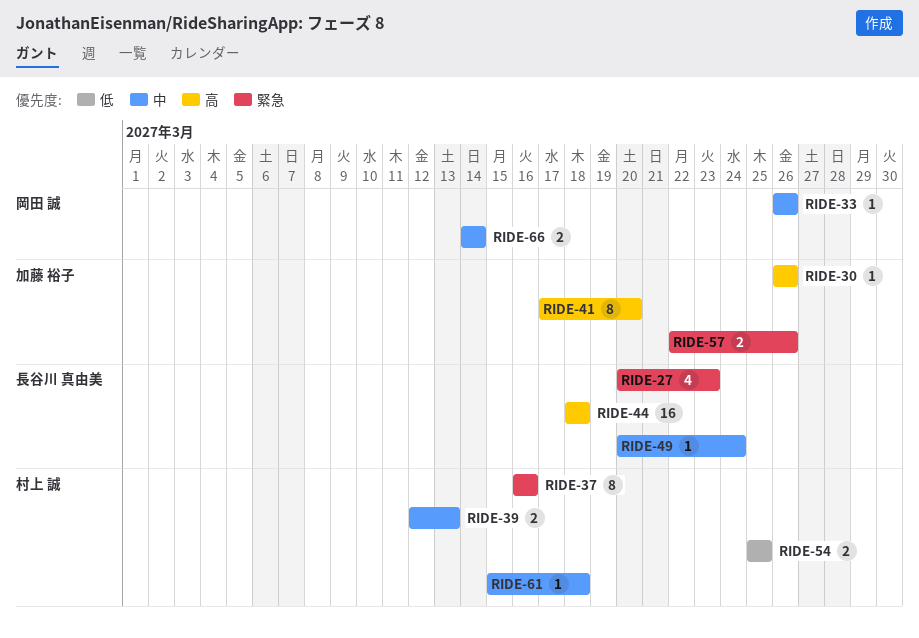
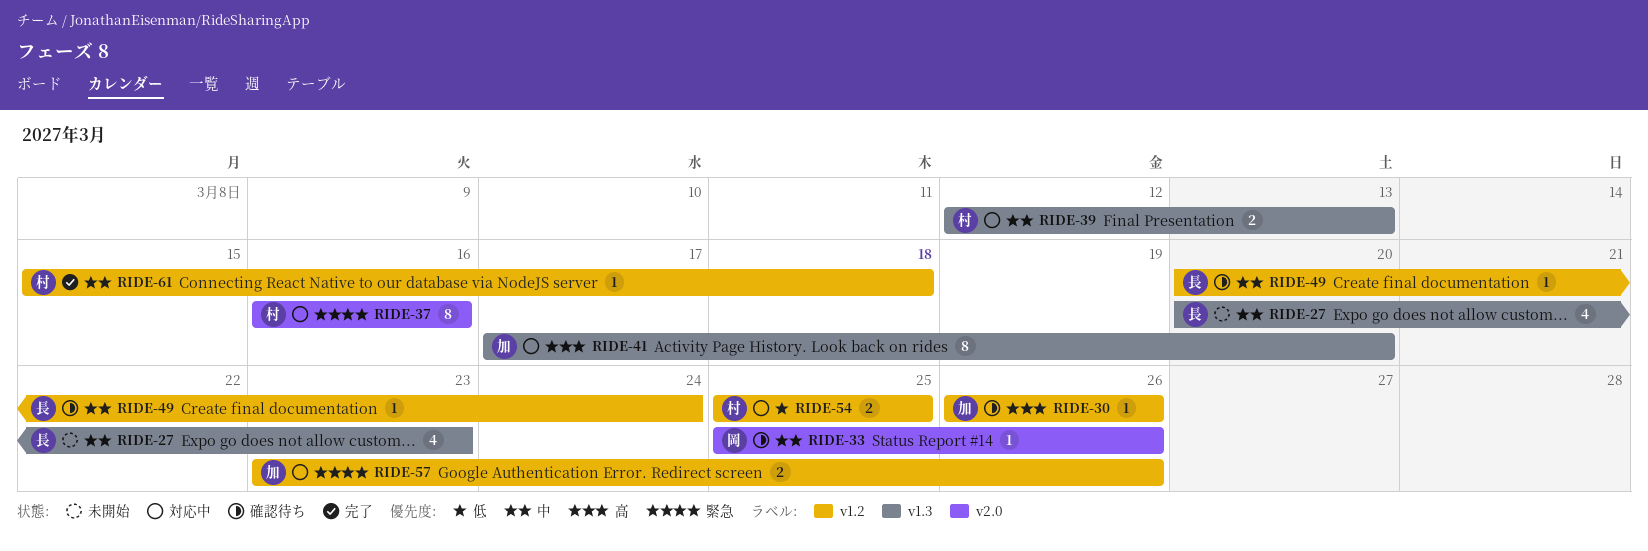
RIDE-27, priority: 緊急 -> 中
RIDE-33, start: Mar 26 -> Mar 25
RIDE-44: present -> none
RIDE-57, start: Mar 22 -> Mar 23
RIDE-66: present -> none

